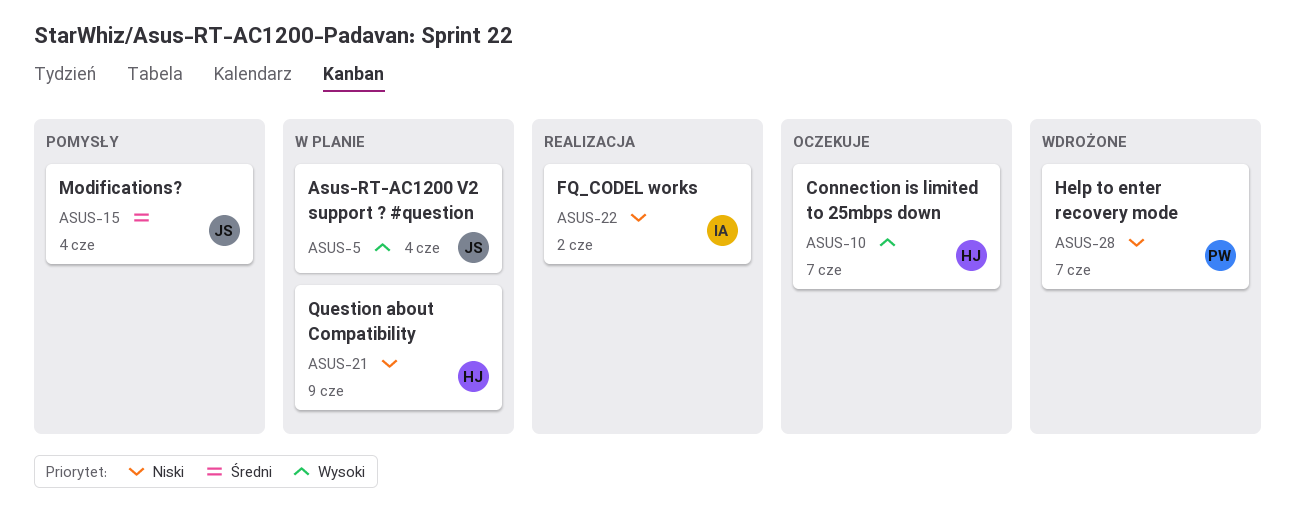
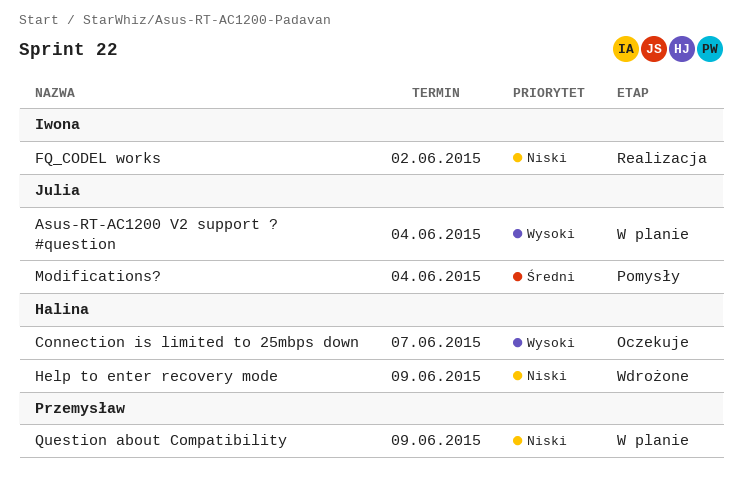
Help to enter recovery mode, owner: Przemysław -> Halina
Help to enter recovery mode, due: Jun 7 -> Jun 9
Question about Compatibility, owner: Halina -> Przemysław

